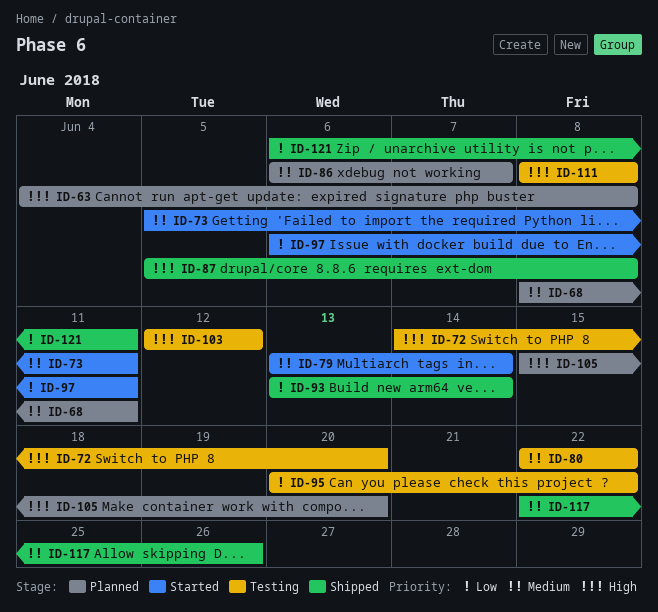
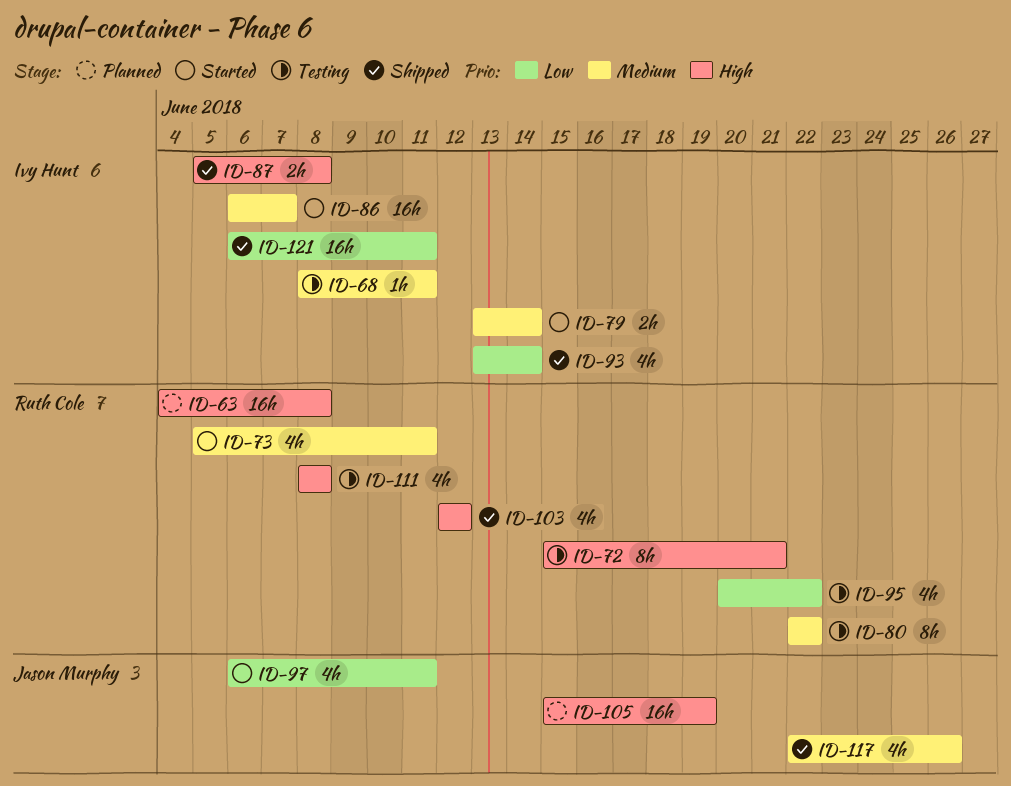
ID-68, status: Planned -> Testing
ID-72, start: Jun 14 -> Jun 15
ID-72, due: Jun 20 -> Jun 21
ID-86, status: Planned -> Started
ID-103, status: Testing -> Shipped
ID-105, due: Jun 20 -> Jun 19

